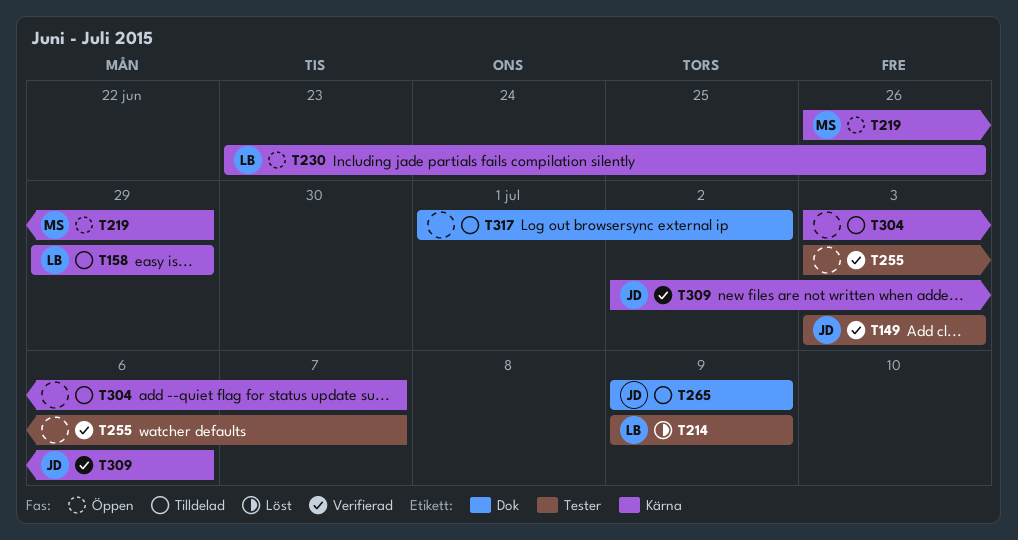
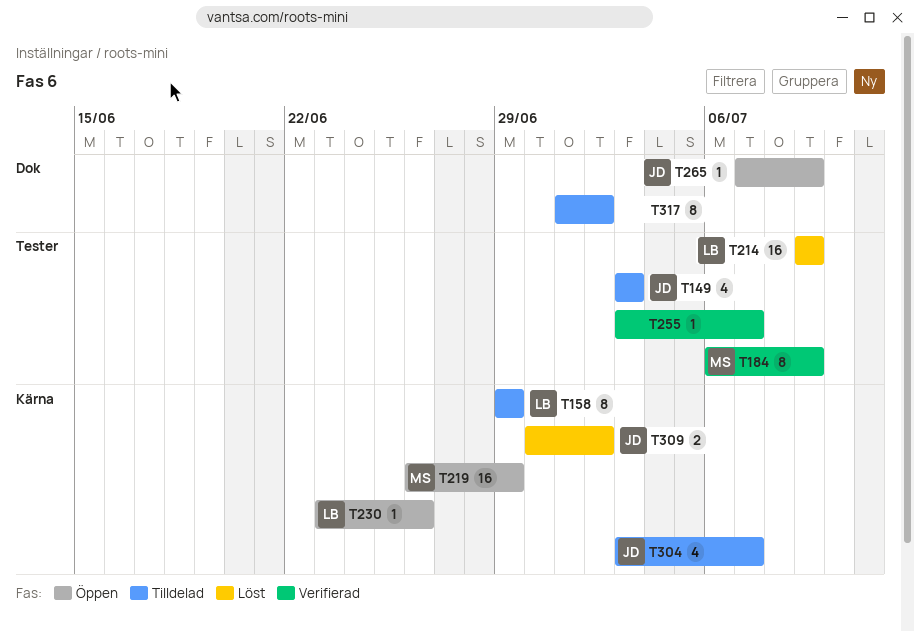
T149, status: Verifierad -> Tilldelad
T184: none -> present
T265, status: Tilldelad -> Öppen
T265, start: Jul 9 -> Jul 7
T304, owner: none -> JD
T309, status: Verifierad -> Löst
T309, start: Jul 2 -> Jun 30
T309, due: Jul 6 -> Jul 2

